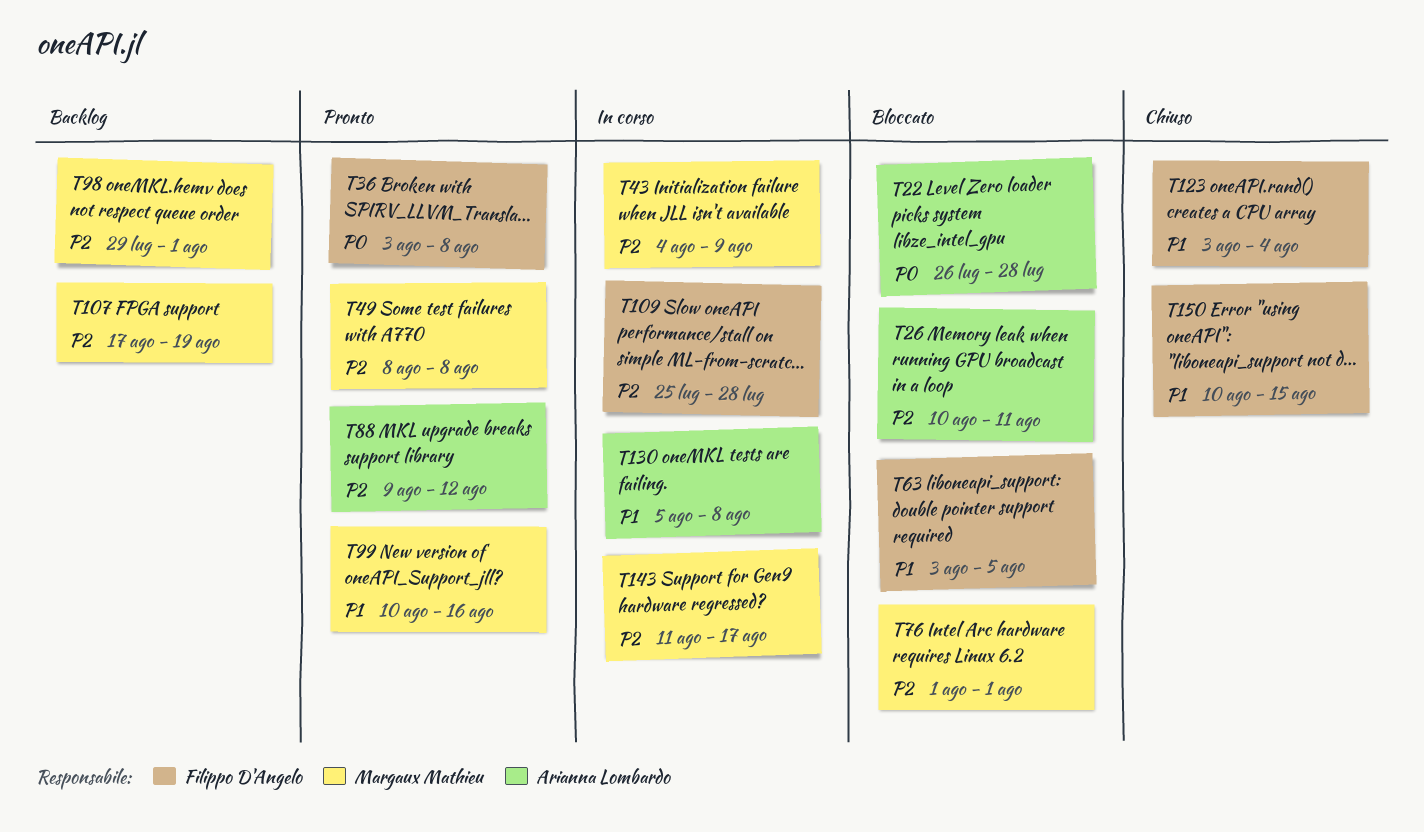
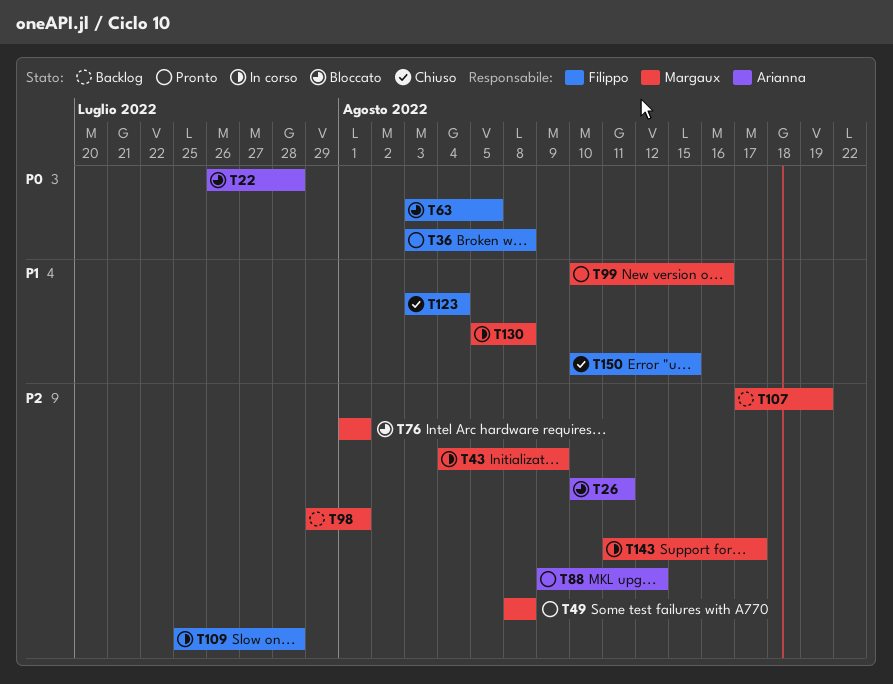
T63, priority: P1 -> P0
T130, owner: Arianna Lombardo -> Margaux Mathieu

